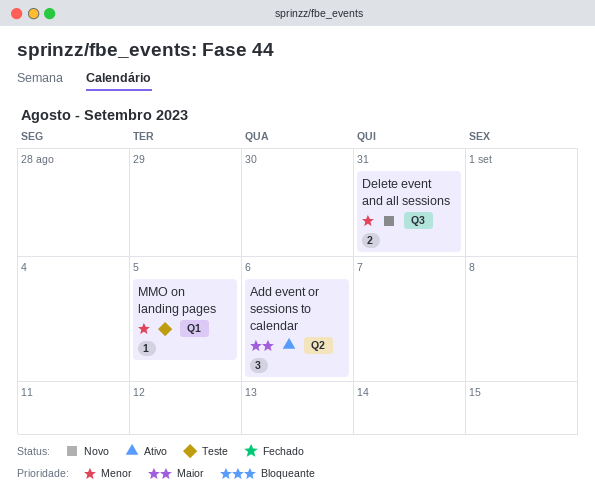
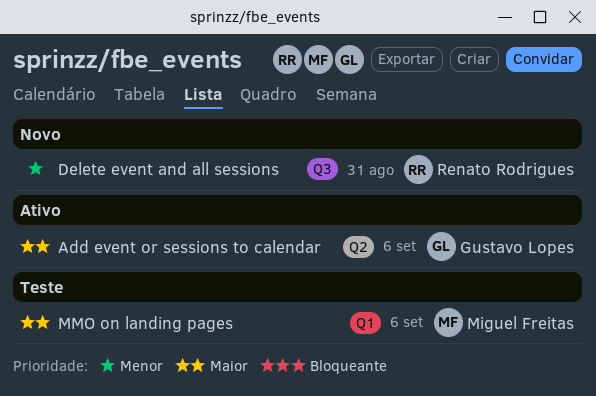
MMO on landing pages, priority: Menor -> Maior
MMO on landing pages, due: Sep 5 -> Sep 6

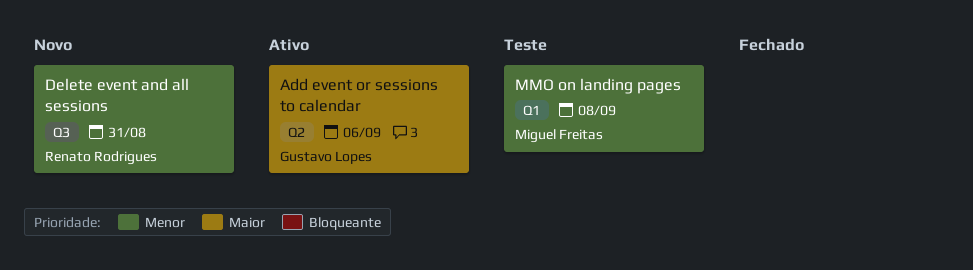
MMO on landing pages, priority: Maior -> Menor
MMO on landing pages, due: Sep 6 -> Sep 8

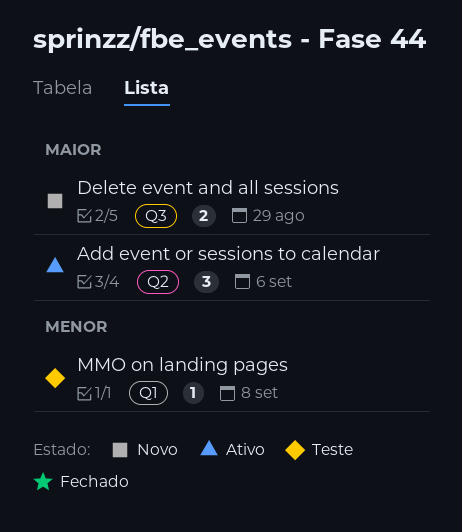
Delete event and all sessions, priority: Menor -> Maior
Delete event and all sessions, due: Aug 31 -> Aug 29

